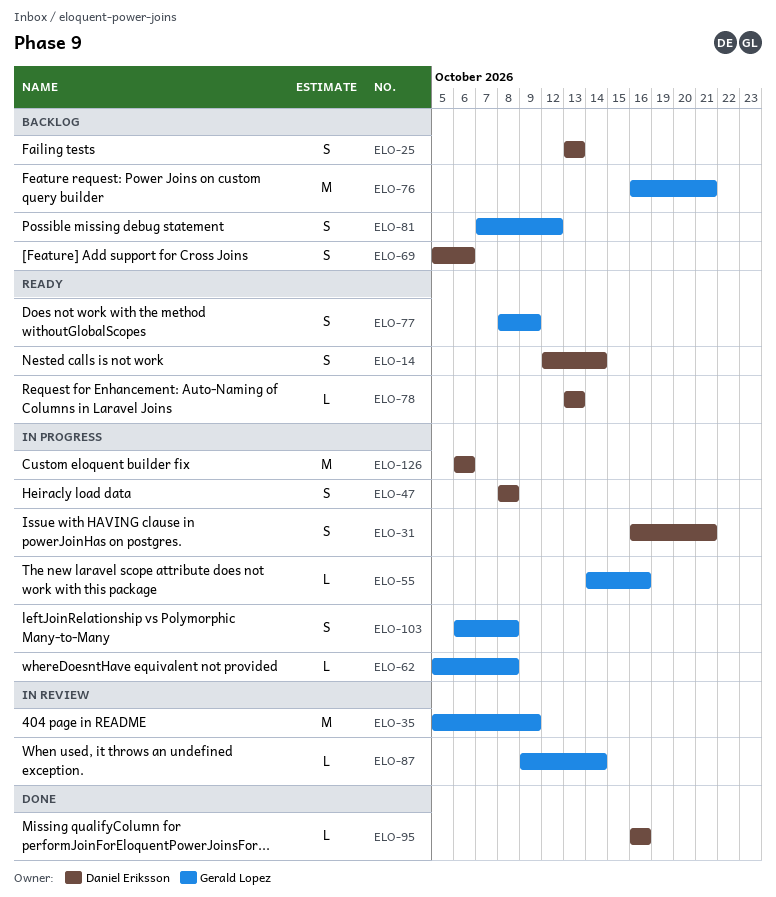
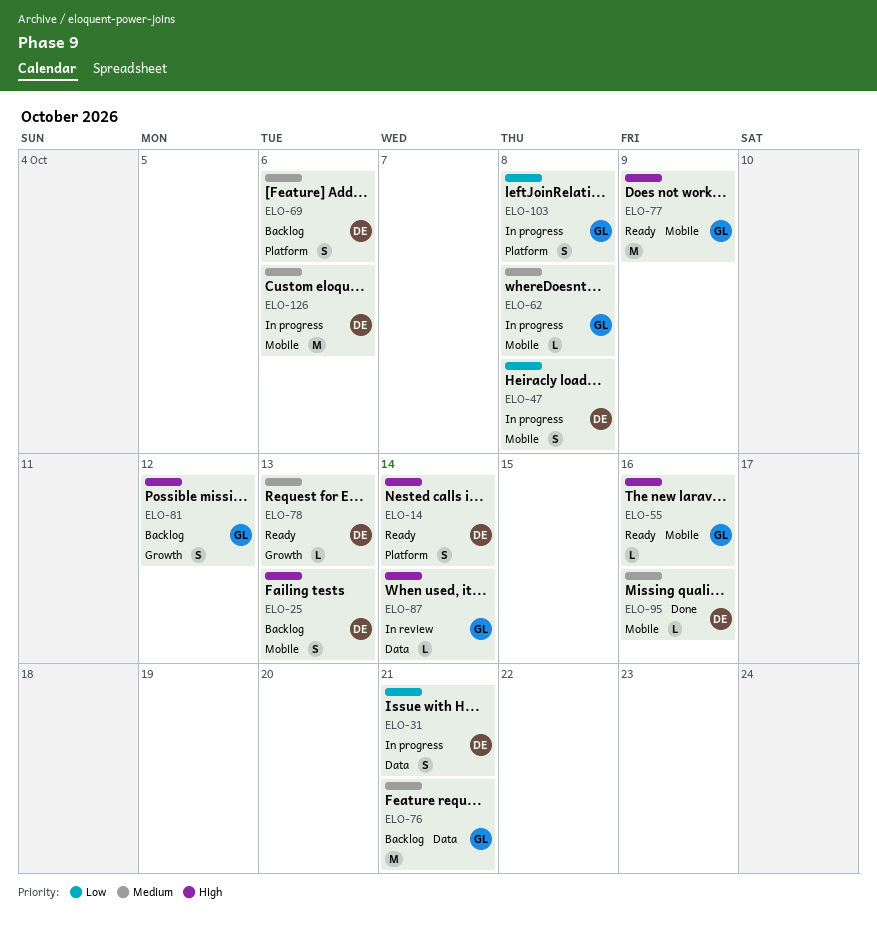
ELO-35: present -> none
ELO-55, status: In progress -> Ready
ELO-77, estimate: S -> M

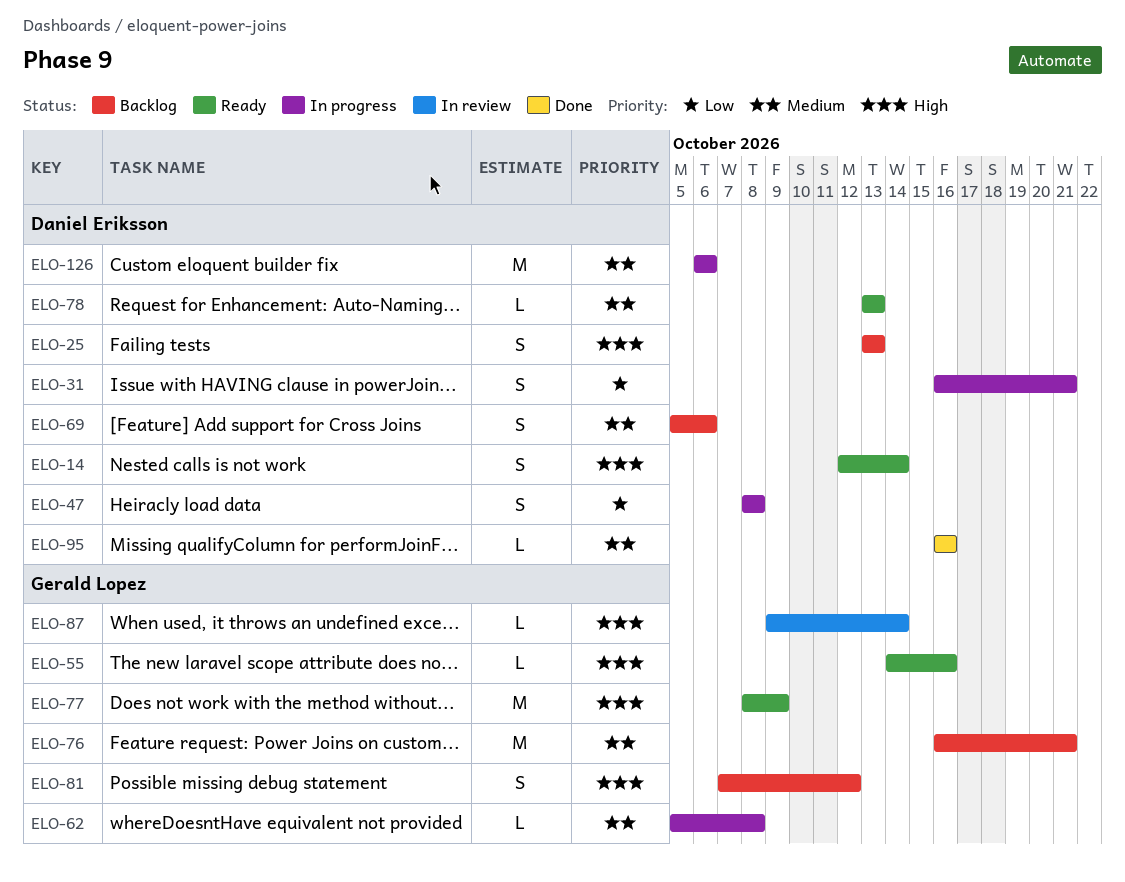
ELO-103: present -> none

